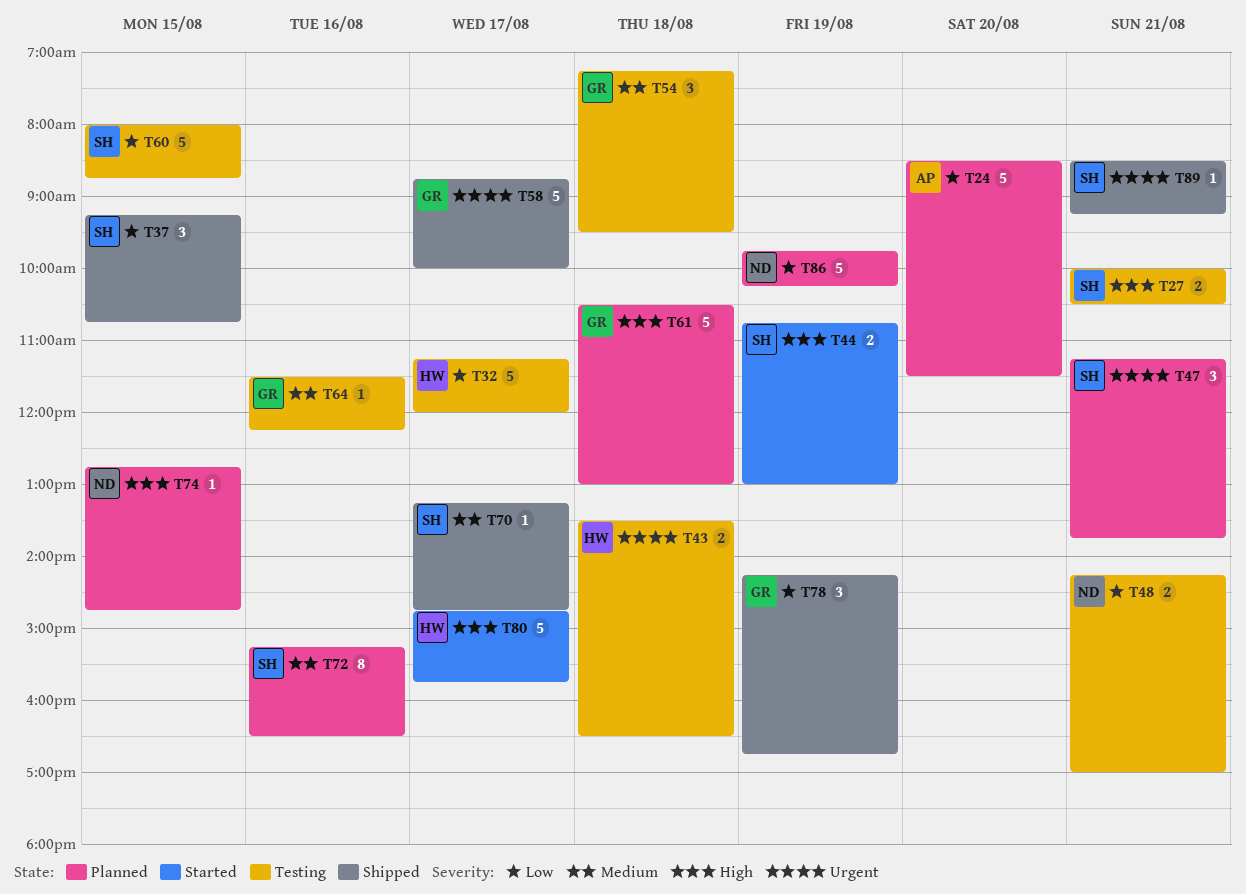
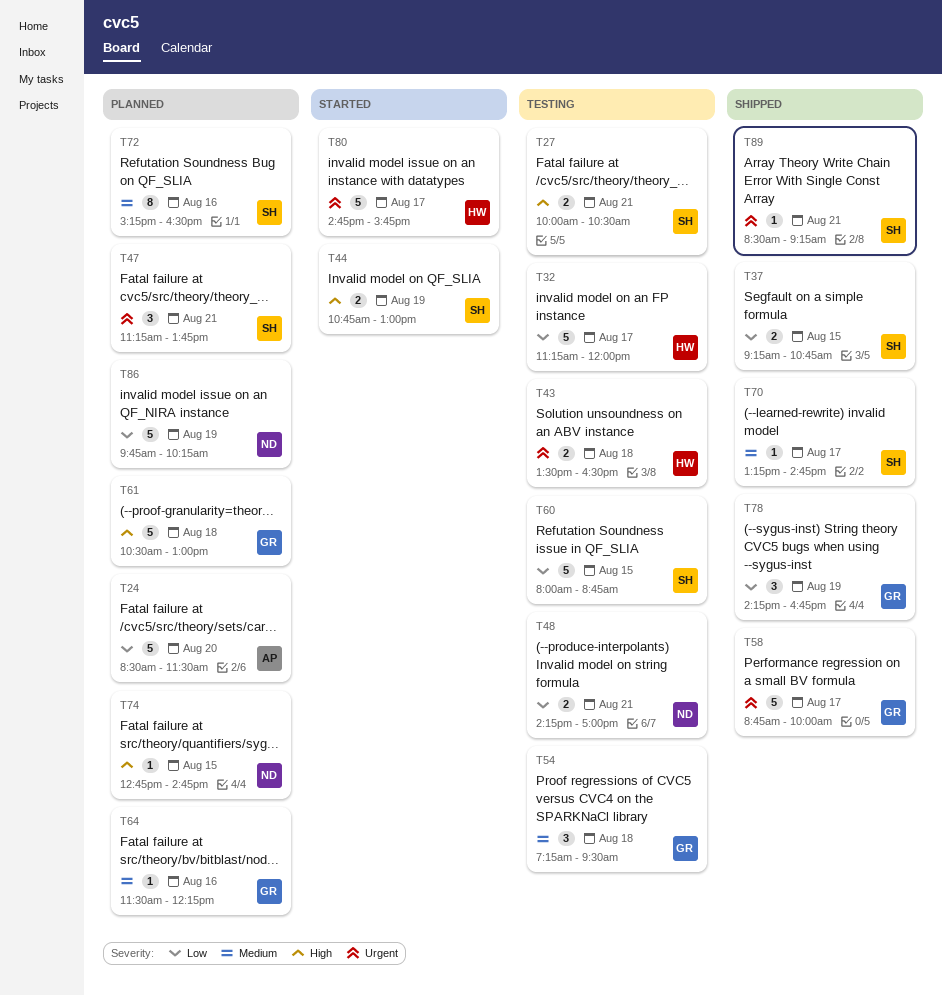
T37, estimate: 3 -> 2
T64, status: Testing -> Planned
T80, priority: High -> Urgent

